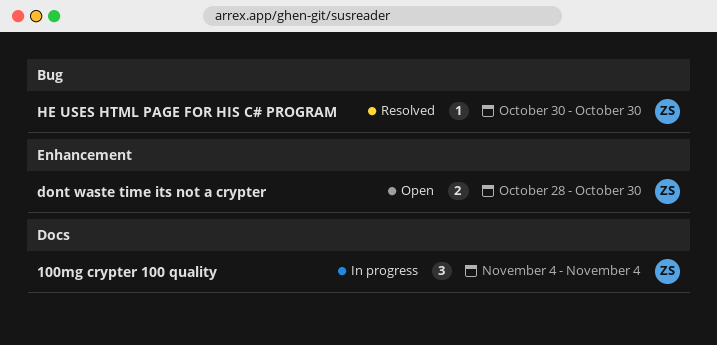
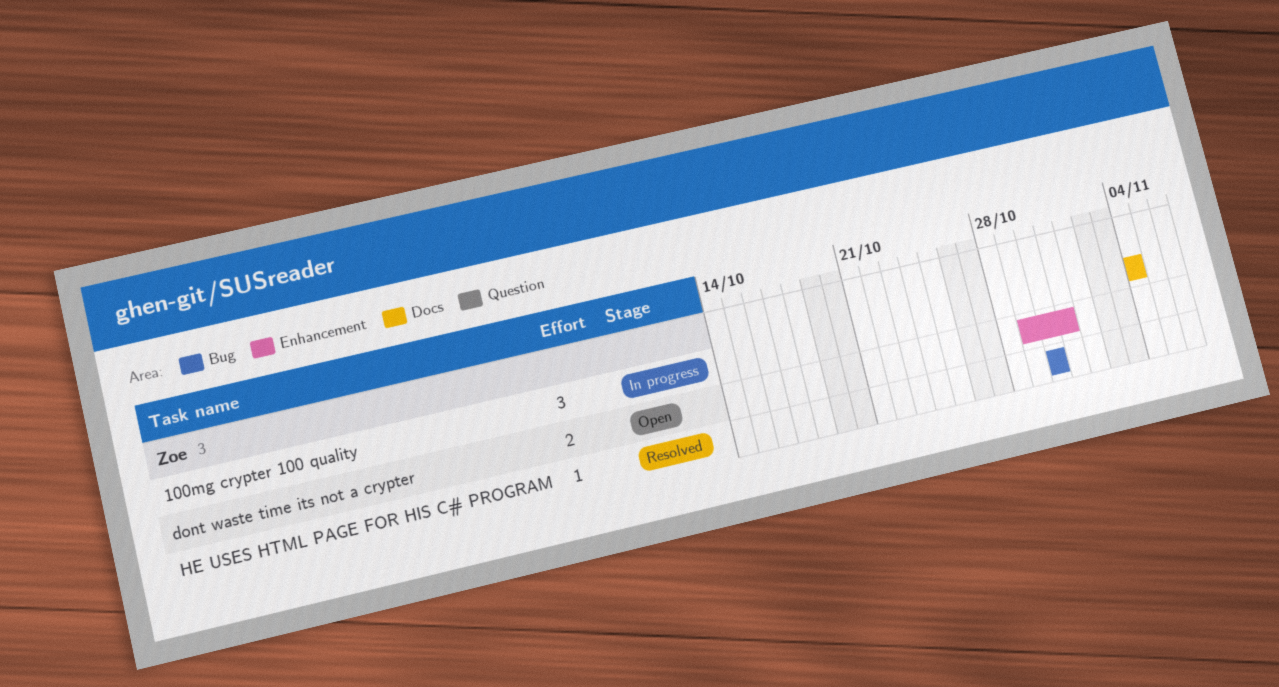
dont waste time its not a crypter, start: Oct 28 -> Oct 29
dont waste time its not a crypter, due: Oct 30 -> Oct 31

